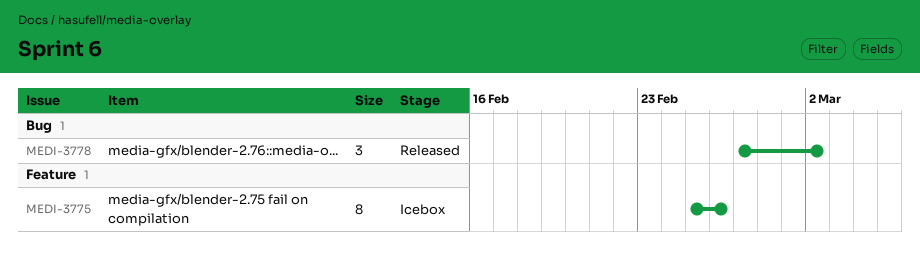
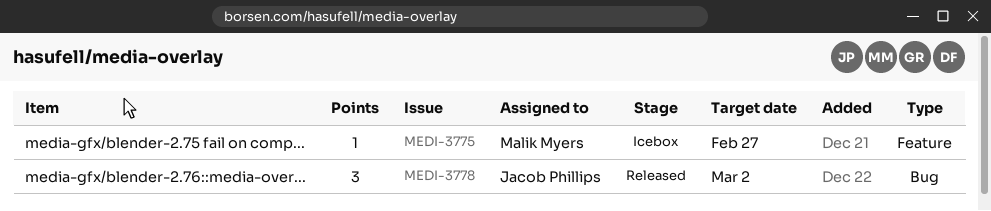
MEDI-3775, estimate: 8 -> 1
MEDI-3775, due: Feb 26 -> Feb 27

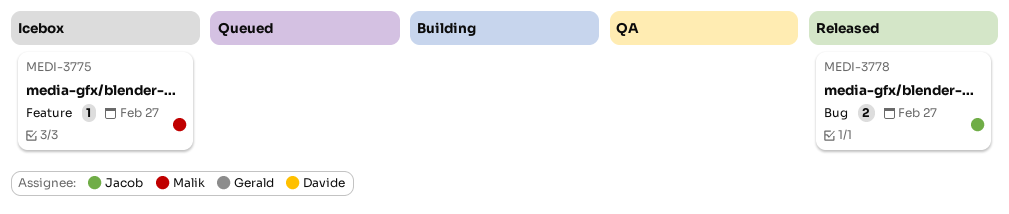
MEDI-3778, estimate: 3 -> 2
MEDI-3778, due: Mar 2 -> Feb 27

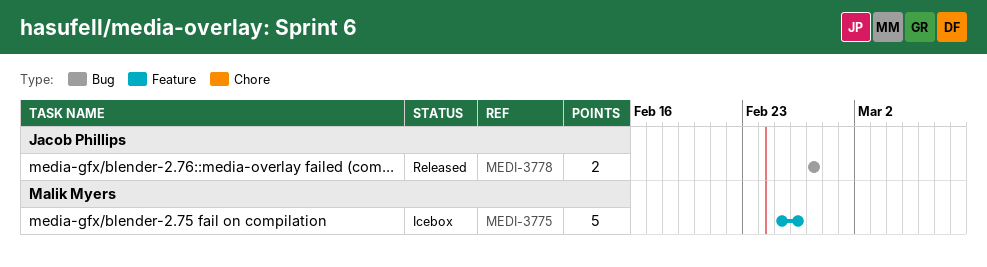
MEDI-3775, estimate: 1 -> 5
MEDI-3775, due: Feb 27 -> Feb 26

